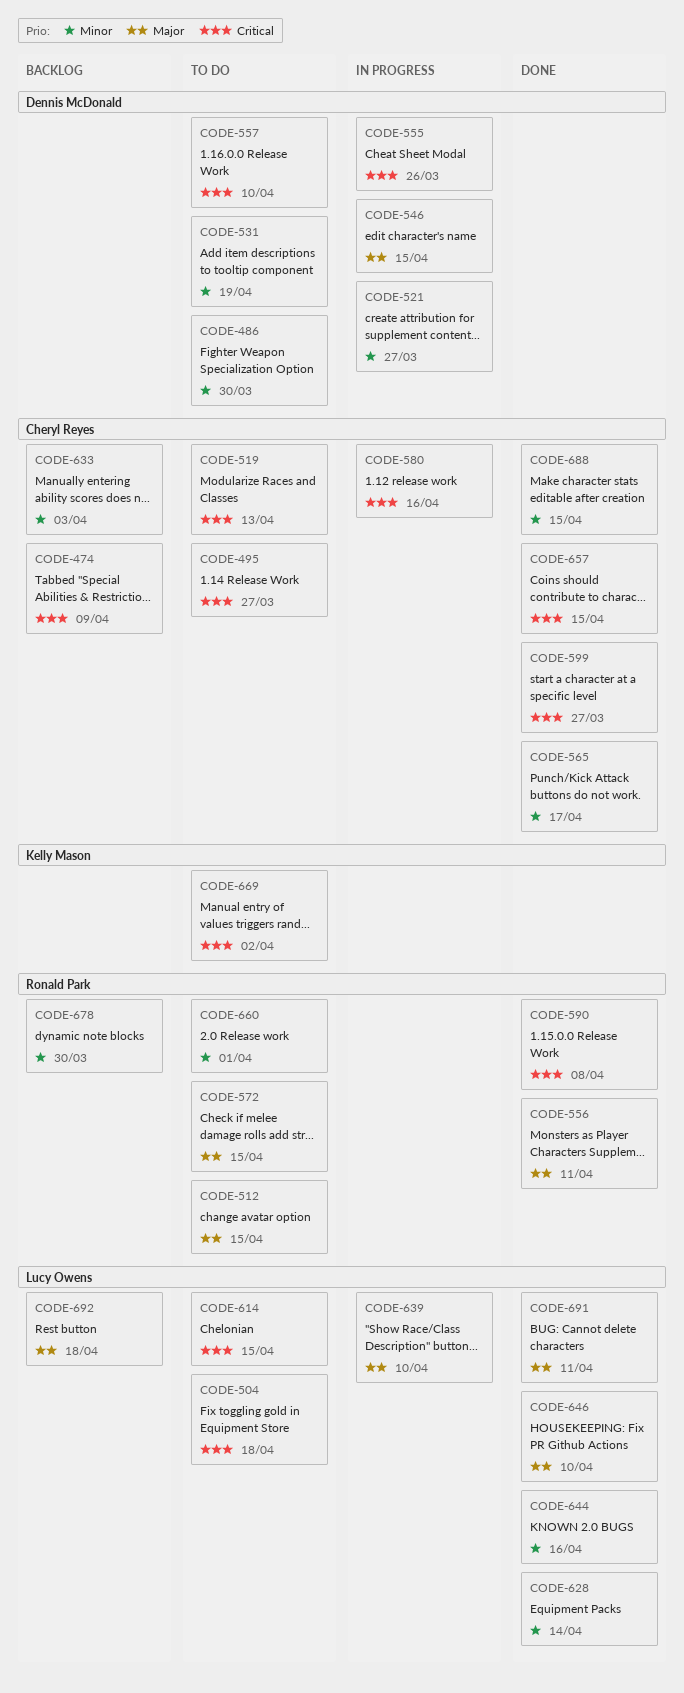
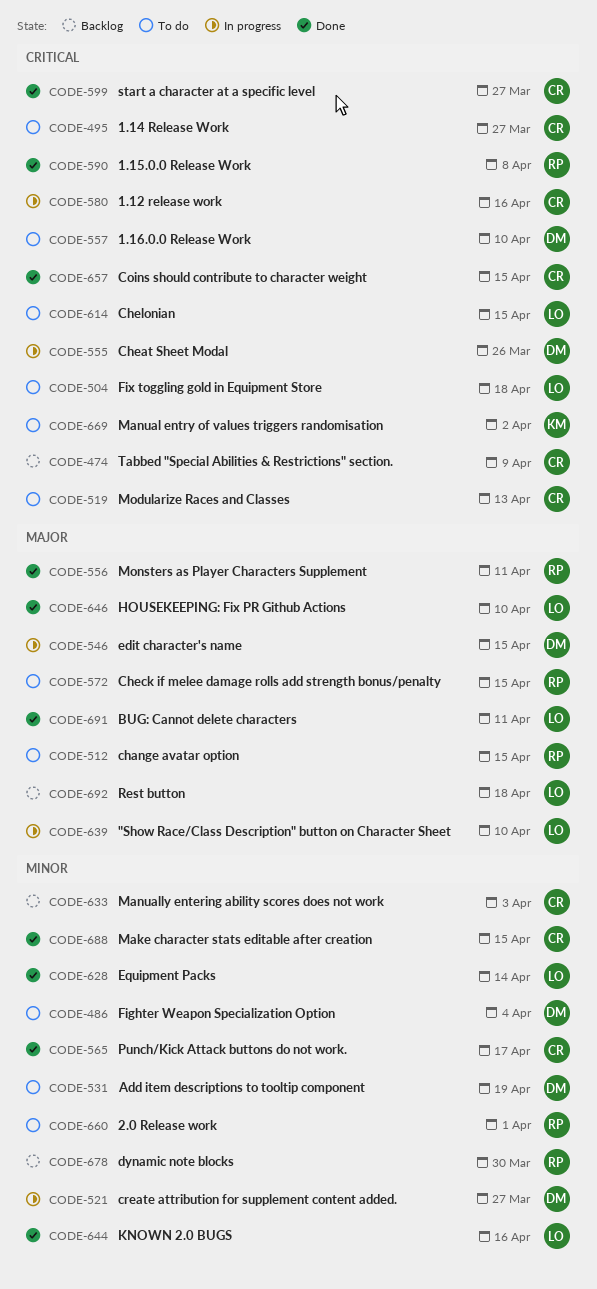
CODE-486, due: Mar 30 -> Apr 4

